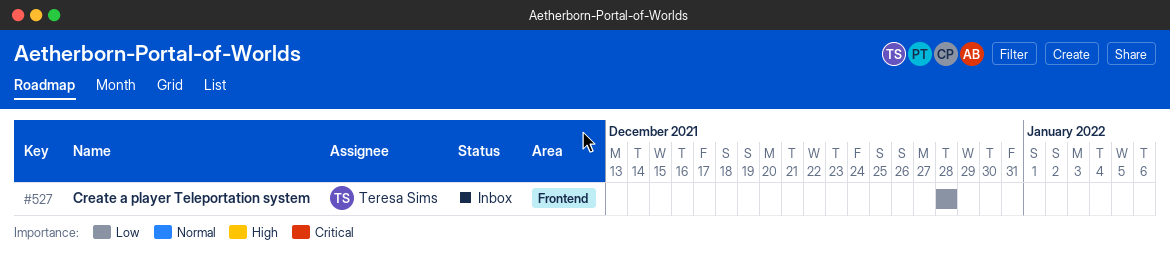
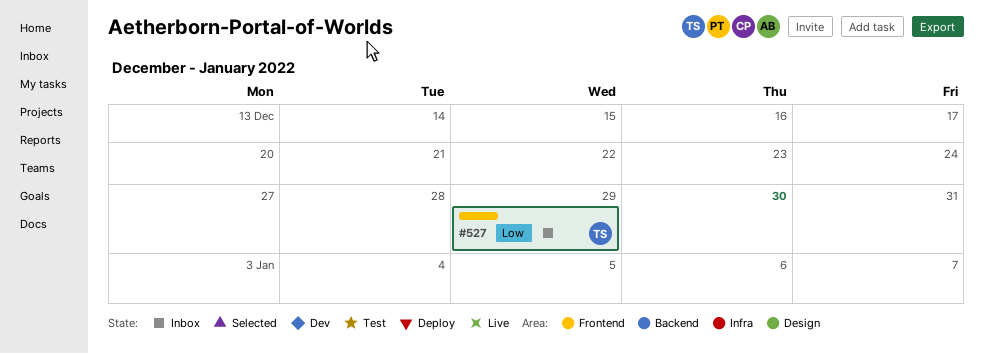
#527, due: Dec 28 -> Dec 29

